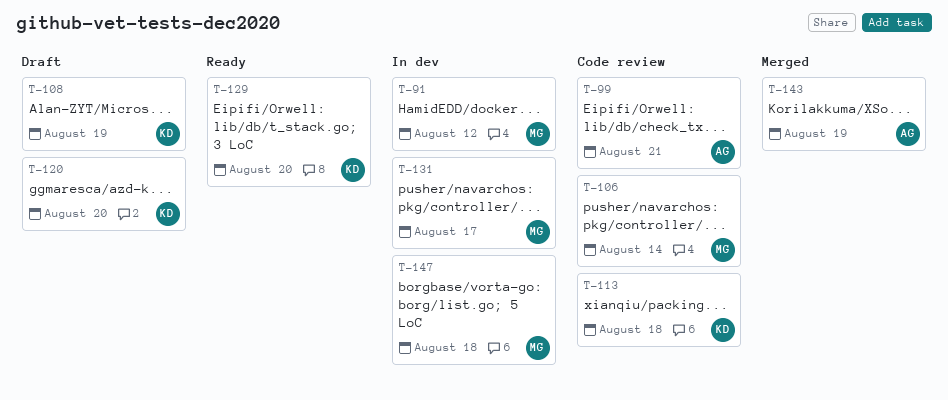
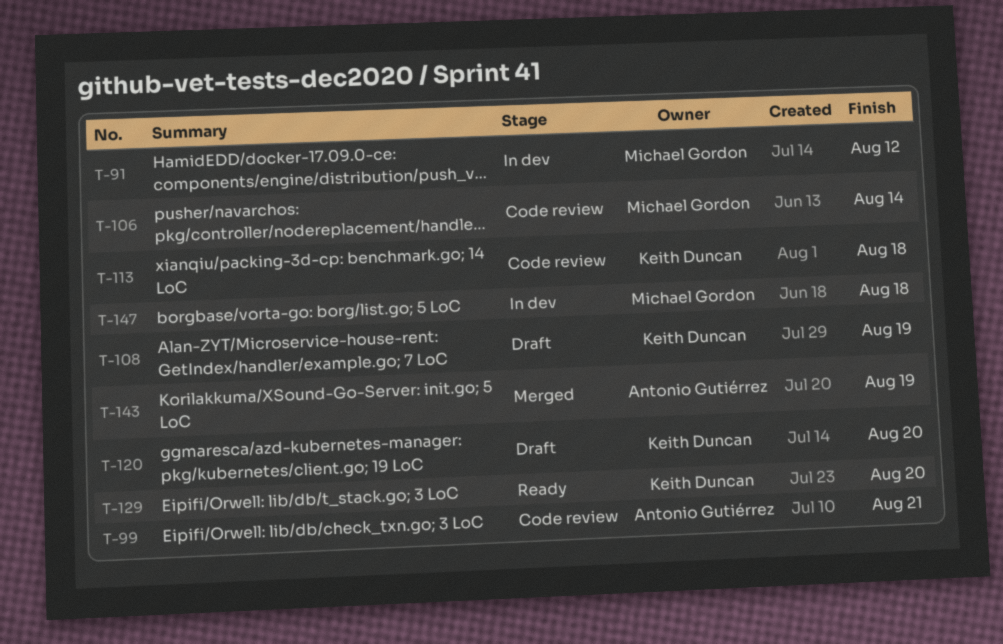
T-131: present -> none

